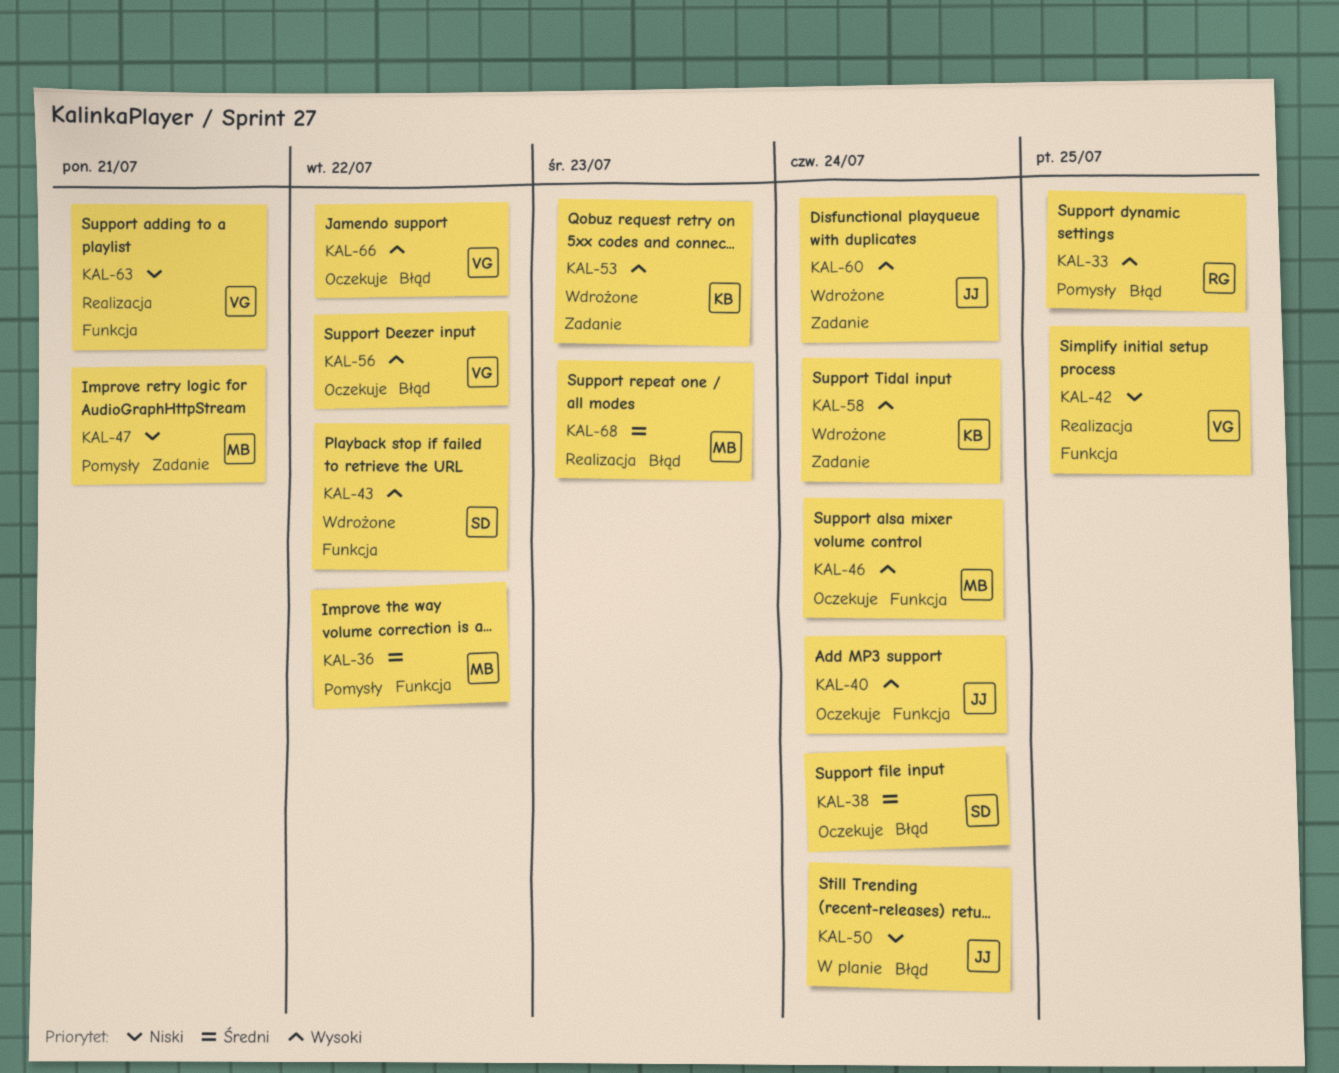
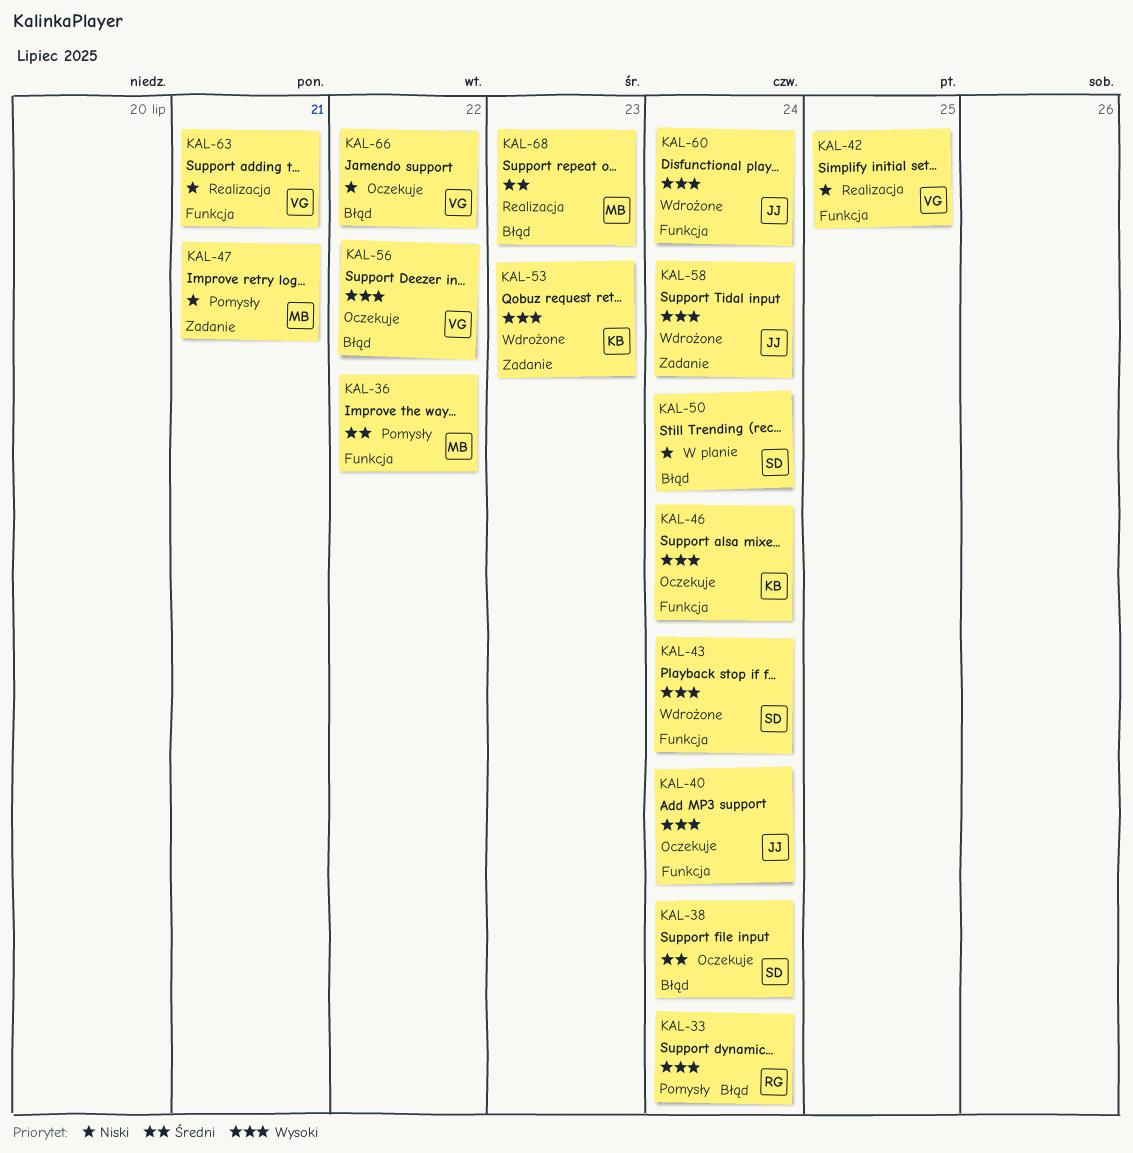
KAL-33, due: Jul 25 -> Jul 24
KAL-43, due: Jul 22 -> Jul 24
KAL-46, owner: MB -> KB
KAL-50, owner: JJ -> SD
KAL-58, owner: KB -> JJ
KAL-60, label: Zadanie -> Funkcja
KAL-66, priority: Wysoki -> Niski

